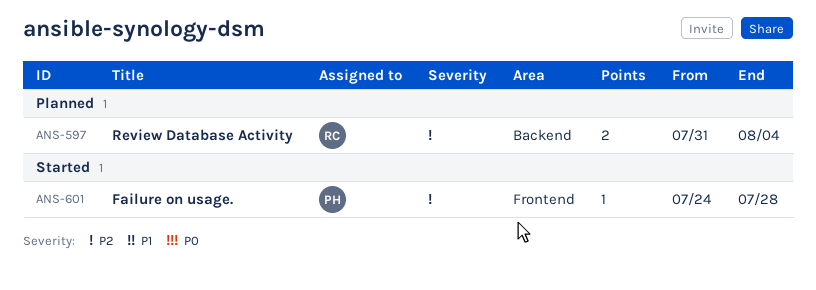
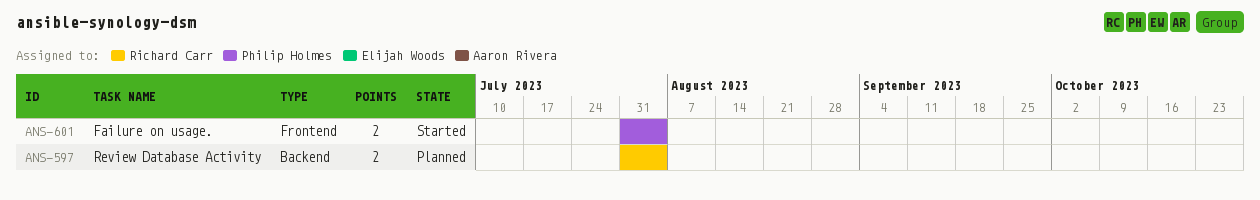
ANS-601, estimate: 1 -> 2
ANS-601, start: Jul 24 -> Jul 31
ANS-601, due: Jul 28 -> Aug 4

